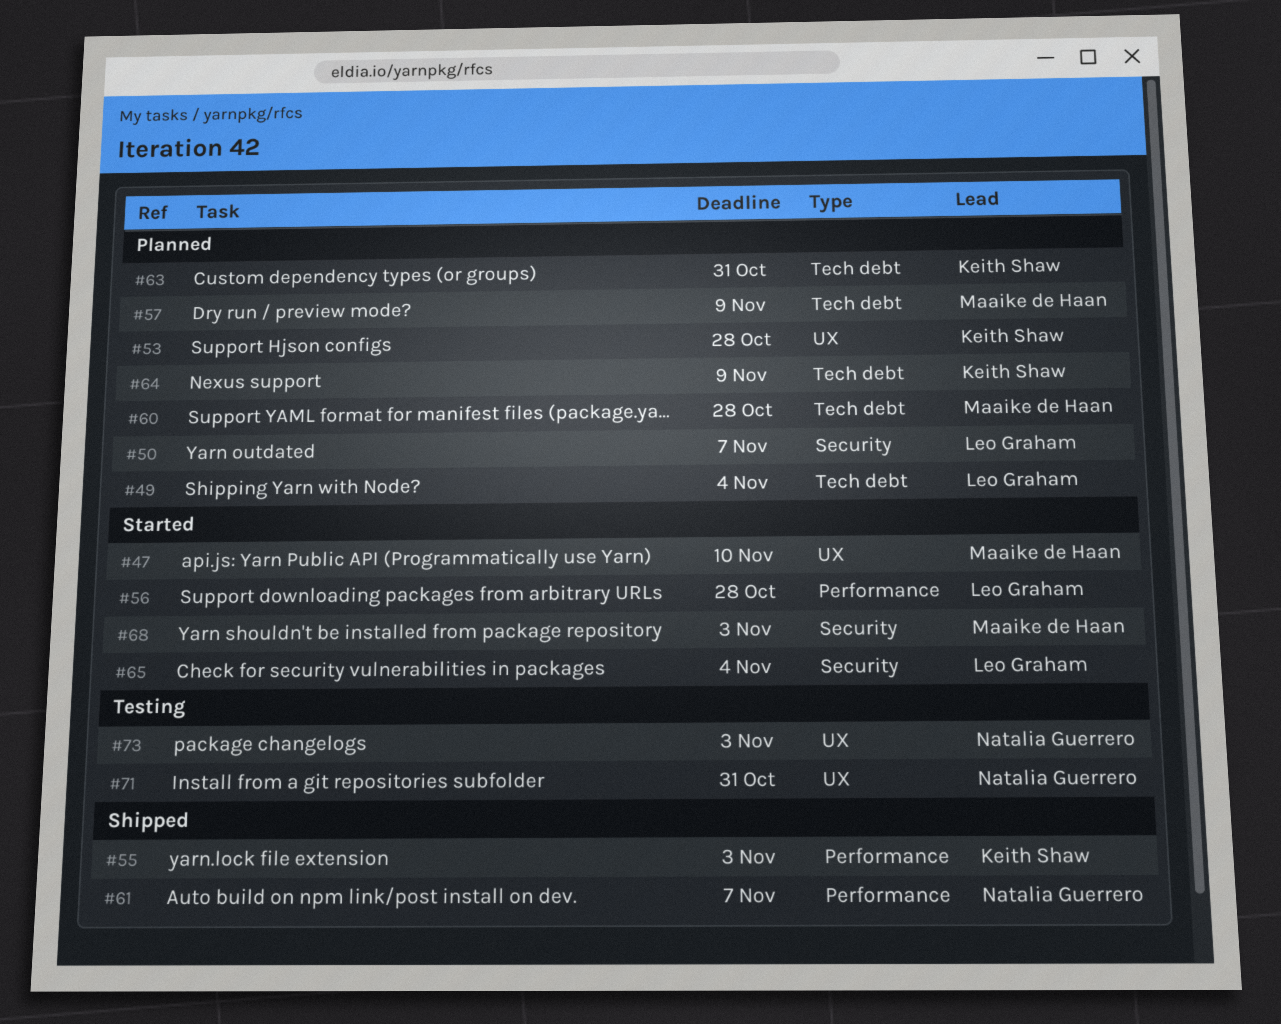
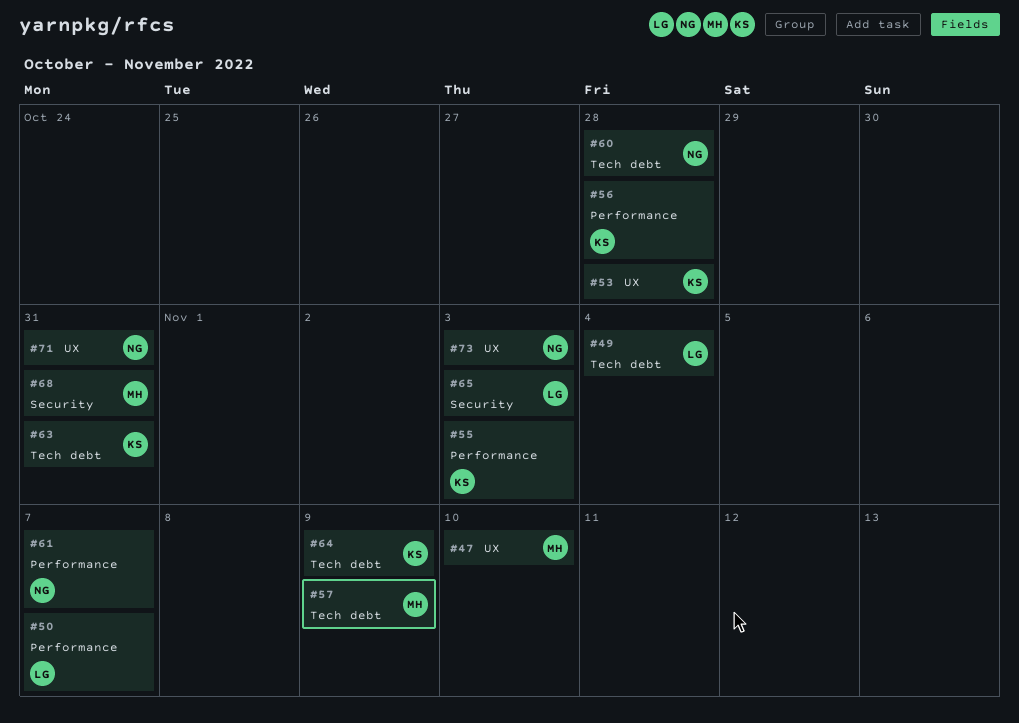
#50, label: Security -> Performance
#56, owner: Leo Graham -> Keith Shaw
#60, owner: Maaike de Haan -> Natalia Guerrero
#65, due: Nov 4 -> Nov 3
#68, due: Nov 3 -> Oct 31

